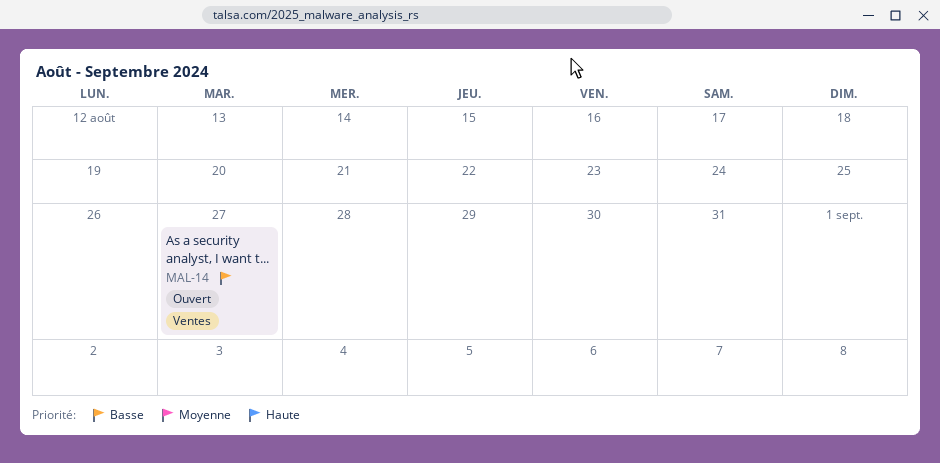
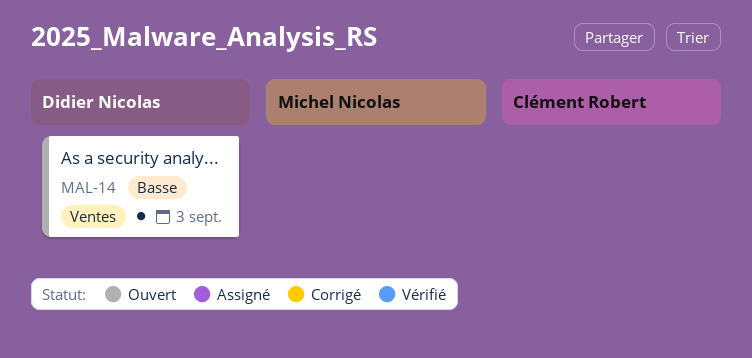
MAL-14, due: Aug 27 -> Sep 3

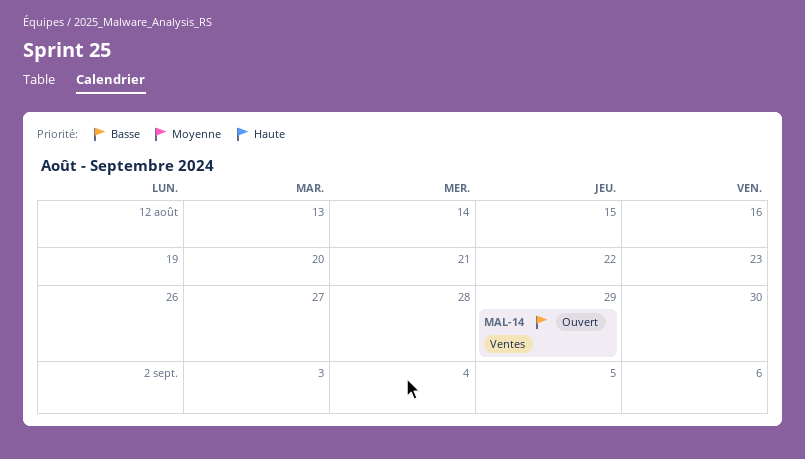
MAL-14, due: Sep 3 -> Aug 29

